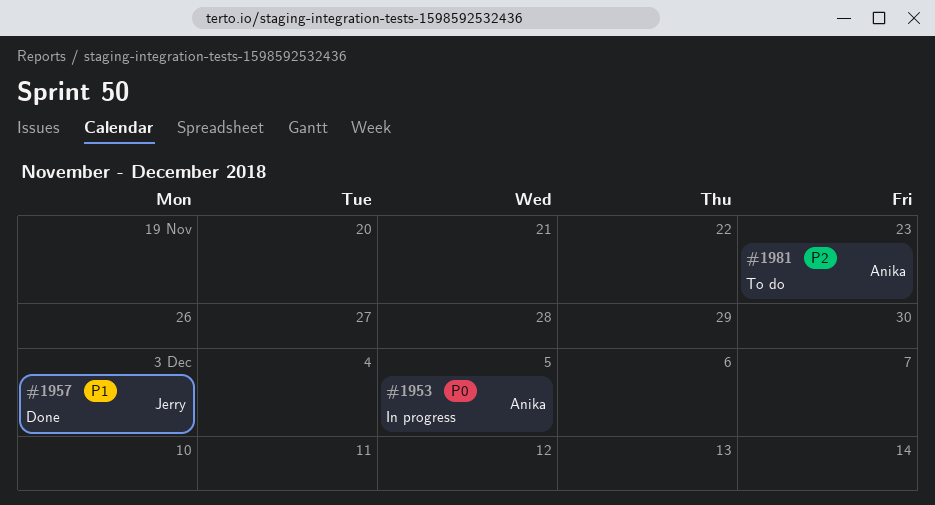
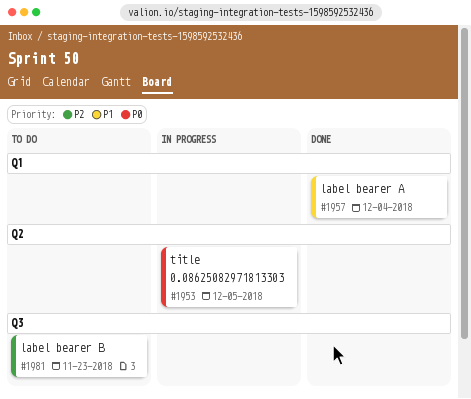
#1957, due: Dec 3 -> Dec 4

